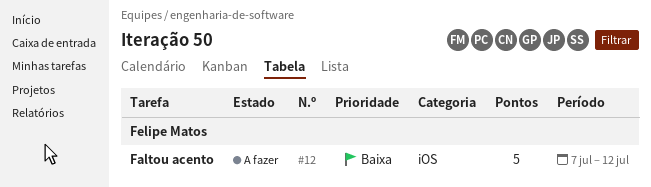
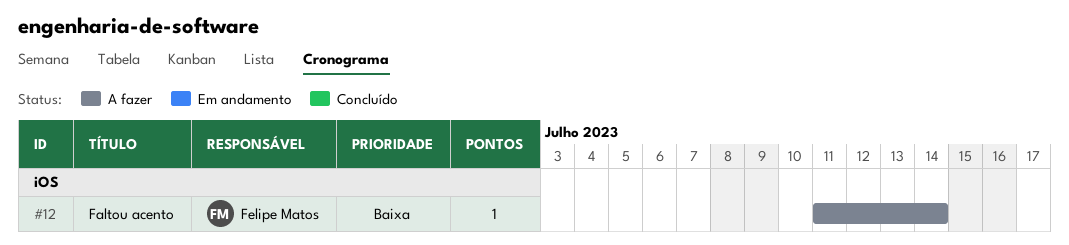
#12, estimate: 5 -> 1
#12, start: Jul 7 -> Jul 11
#12, due: Jul 12 -> Jul 14

